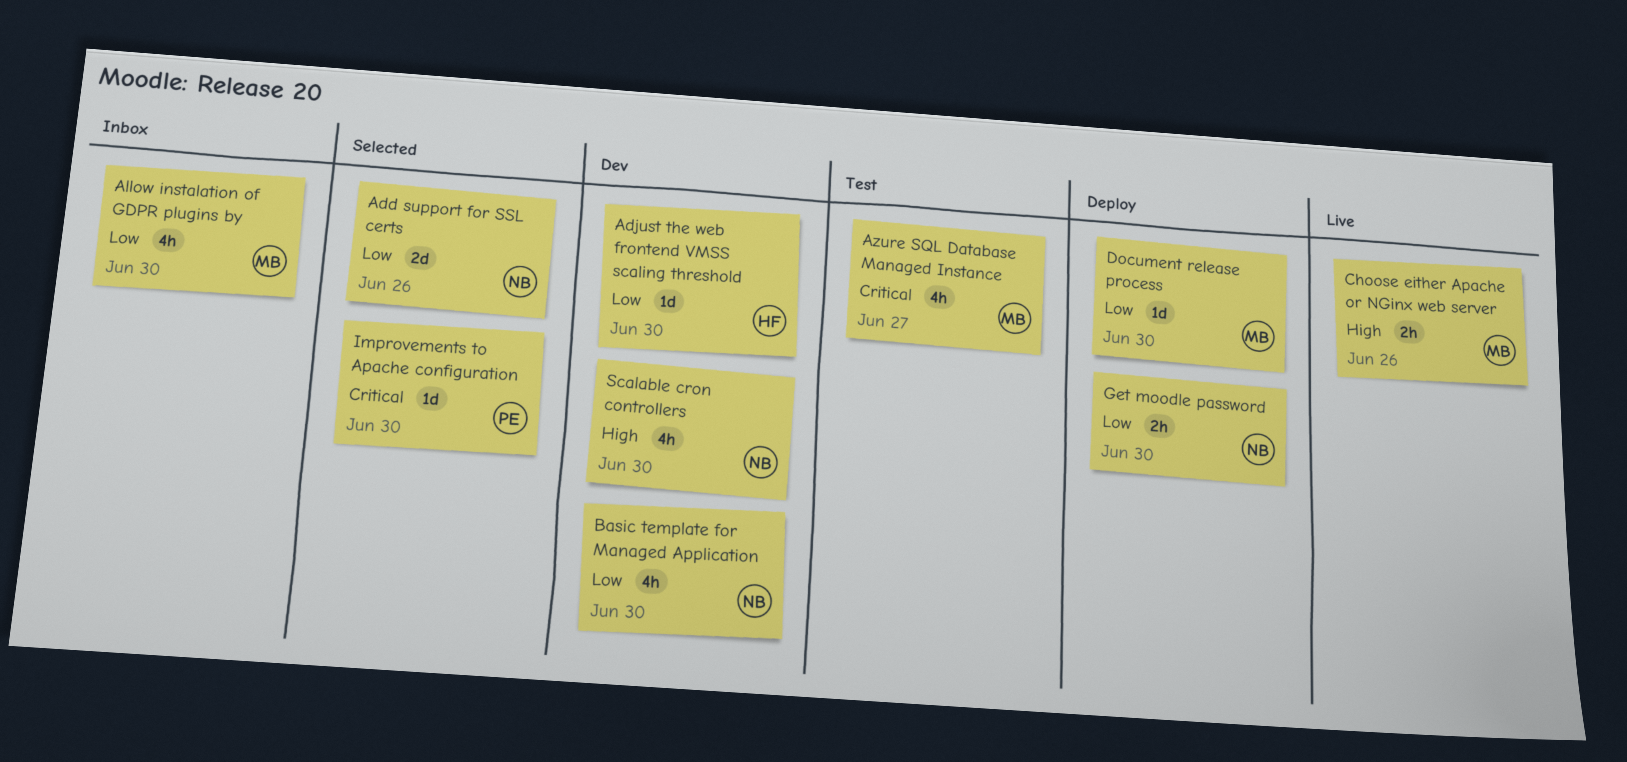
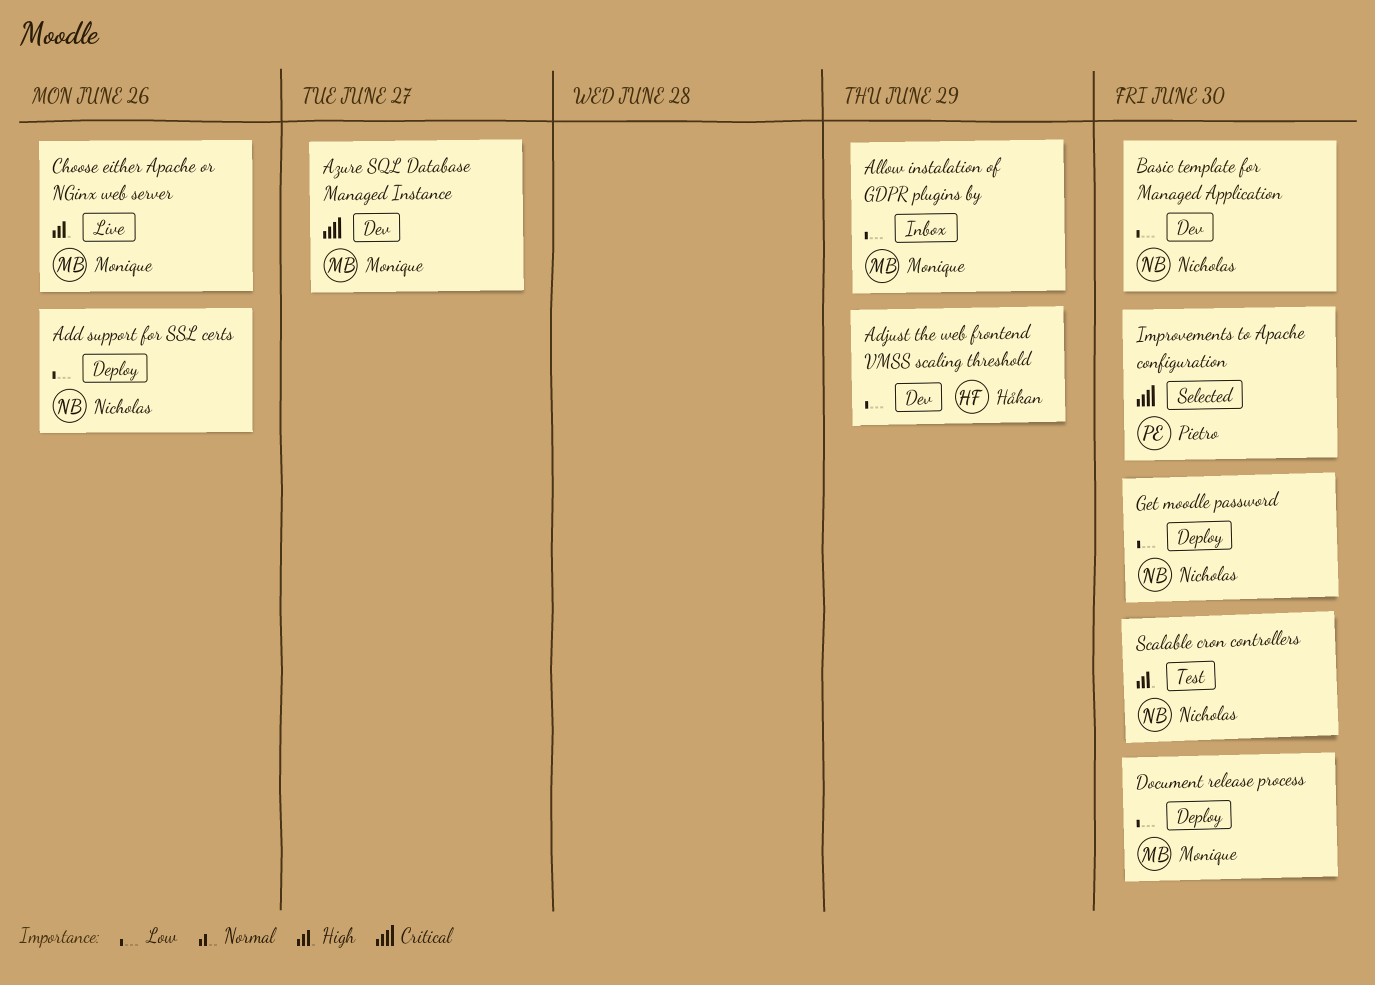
Add support for SSL certs, status: Selected -> Deploy
Adjust the web frontend VMSS scaling threshold, due: Jun 30 -> Jun 29
Allow instalation of GDPR plugins by, due: Jun 30 -> Jun 29
Azure SQL Database Managed Instance, status: Test -> Dev
Scalable cron controllers, status: Dev -> Test

